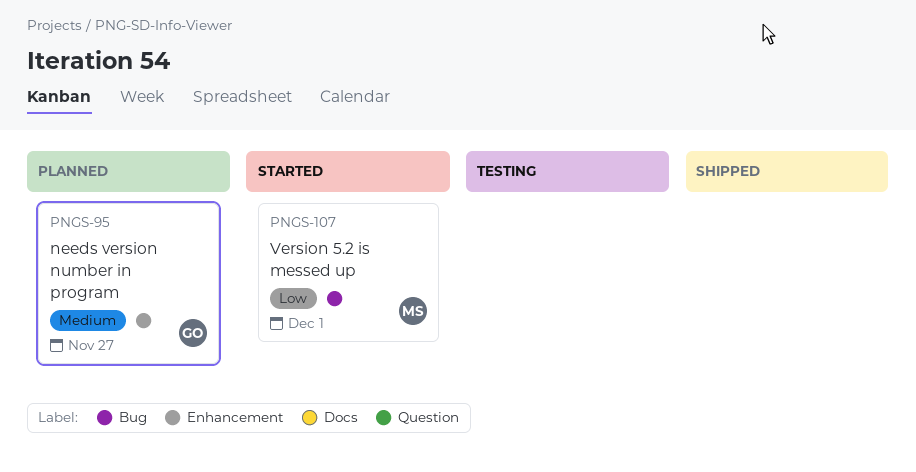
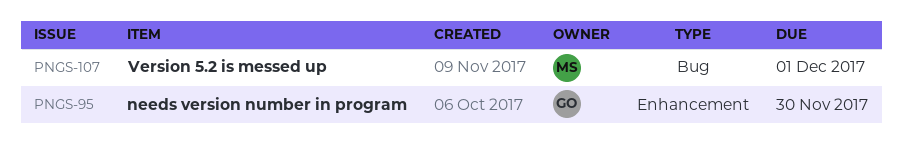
PNGS-95, due: Nov 27 -> Nov 30

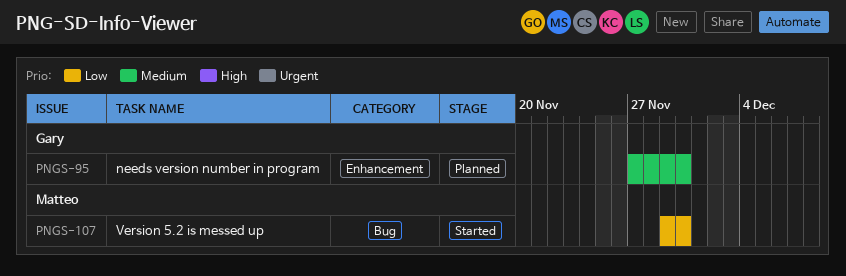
PNGS-107, due: Dec 1 -> Nov 30

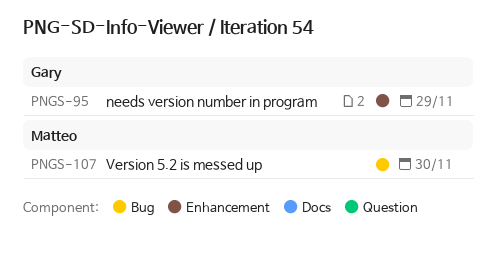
PNGS-95, due: Nov 30 -> Nov 29

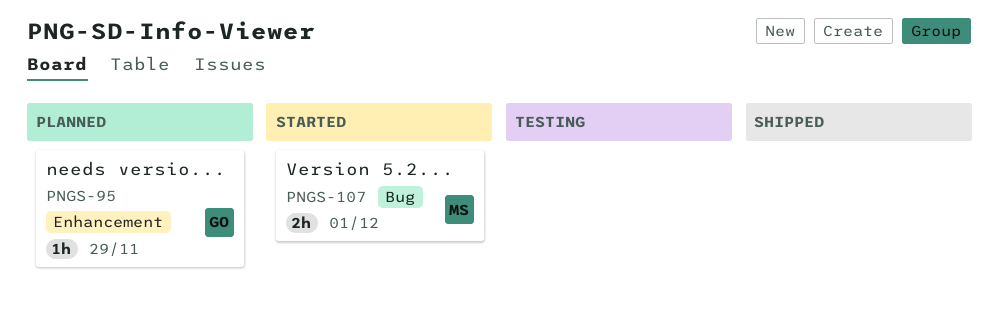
PNGS-107, due: Nov 30 -> Dec 1

